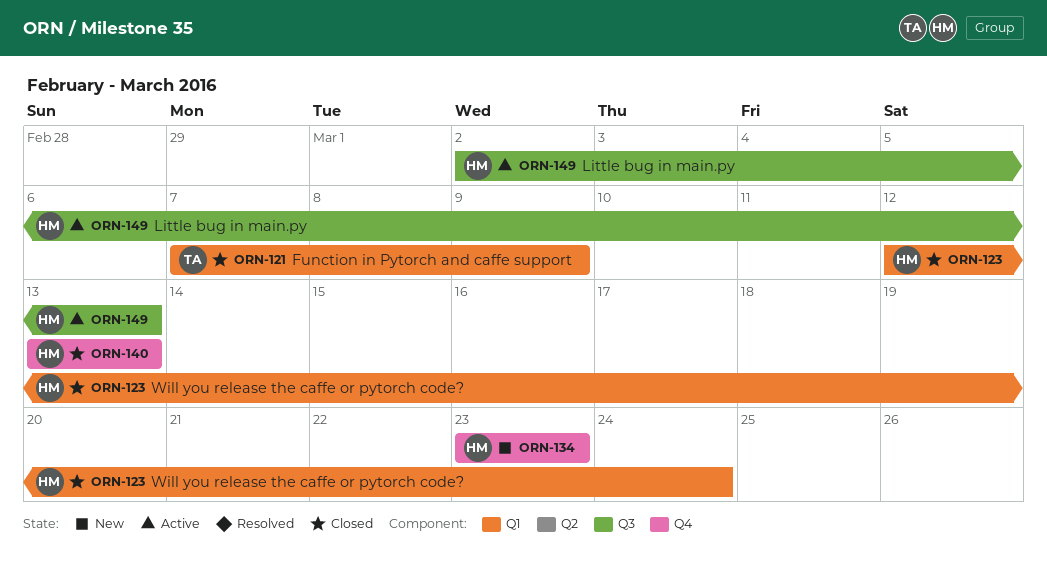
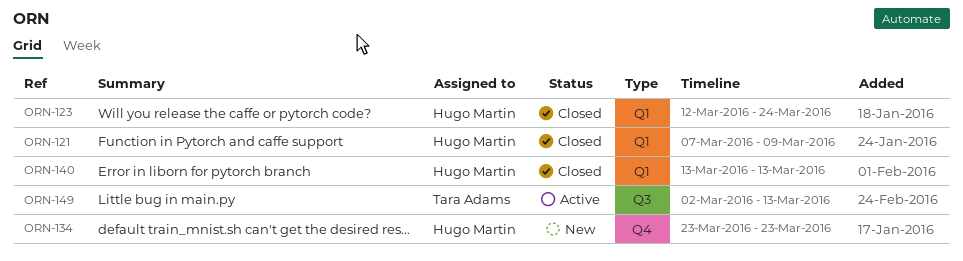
ORN-121, owner: Tara Adams -> Hugo Martin
ORN-140, label: Q4 -> Q1
ORN-149, owner: Hugo Martin -> Tara Adams

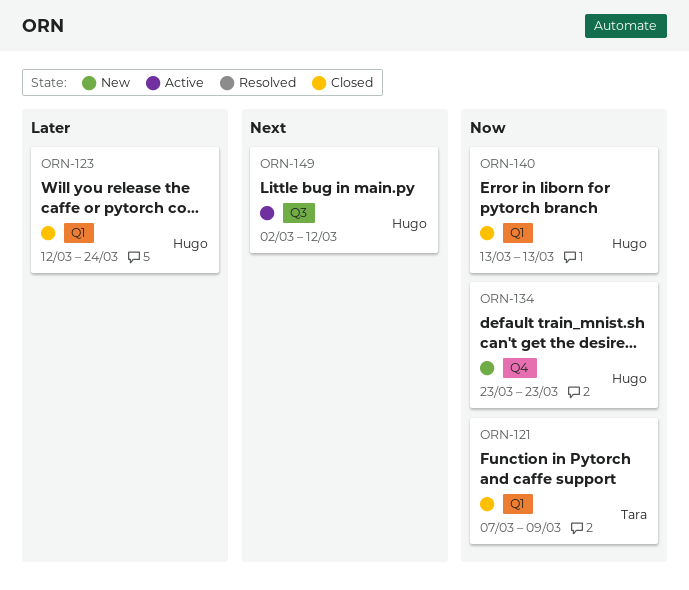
ORN-121, owner: Hugo Martin -> Tara Adams
ORN-149, owner: Tara Adams -> Hugo Martin
ORN-149, due: Mar 13 -> Mar 12

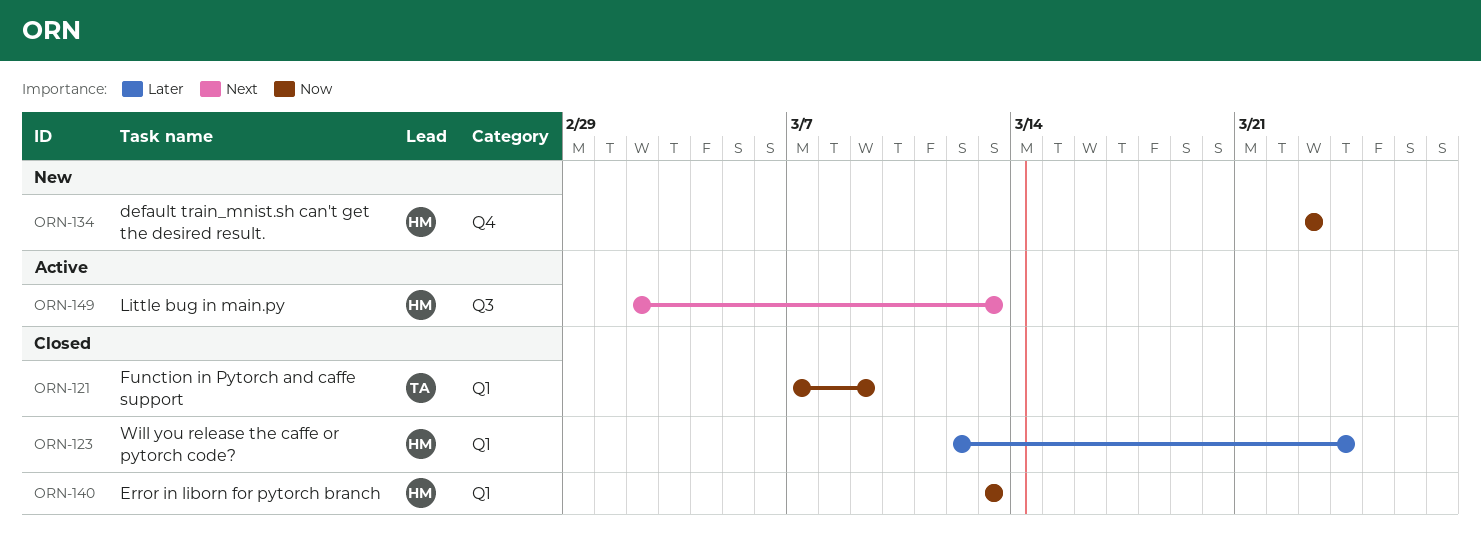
ORN-149, due: Mar 12 -> Mar 13

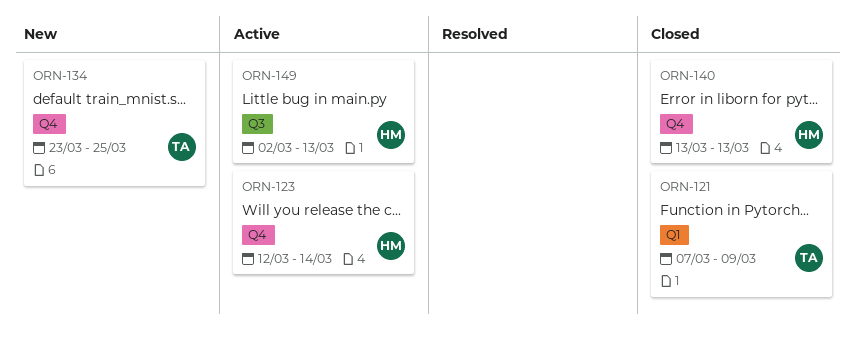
ORN-123, status: Closed -> Active
ORN-123, label: Q1 -> Q4
ORN-123, due: Mar 24 -> Mar 14
ORN-134, owner: HM -> TA
ORN-134, due: Mar 23 -> Mar 25
ORN-140, label: Q1 -> Q4

